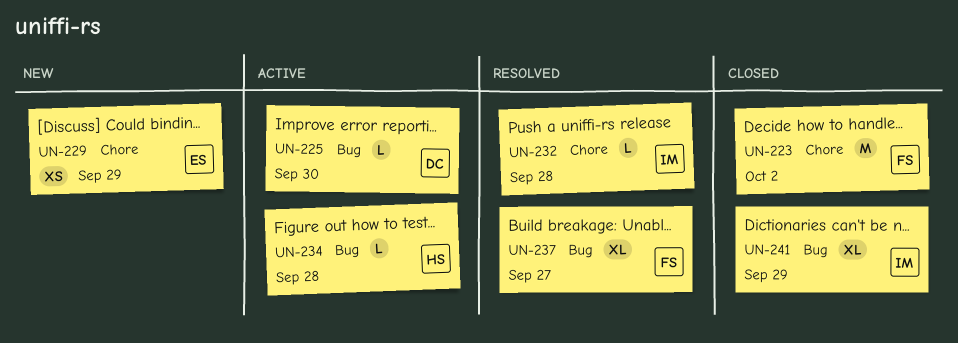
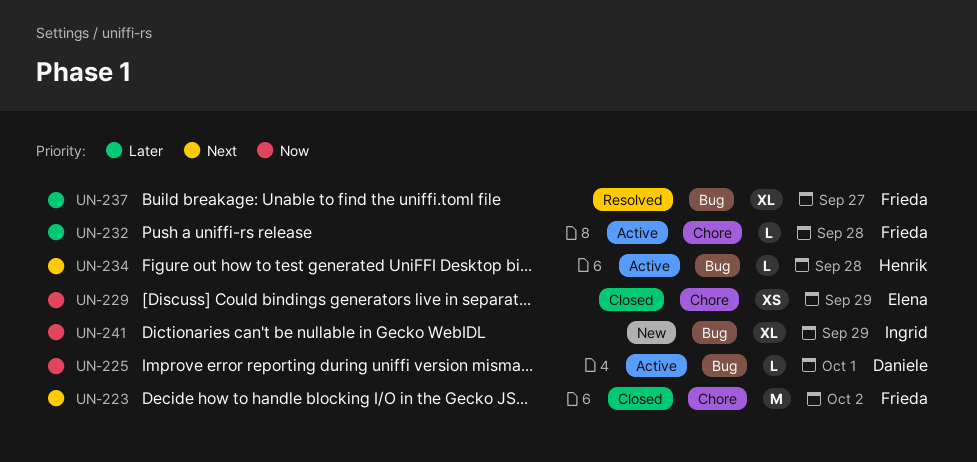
UN-225, due: Sep 30 -> Oct 1
UN-229, status: New -> Closed
UN-232, status: Resolved -> Active
UN-232, owner: Ingrid -> Frieda
UN-241, status: Closed -> New

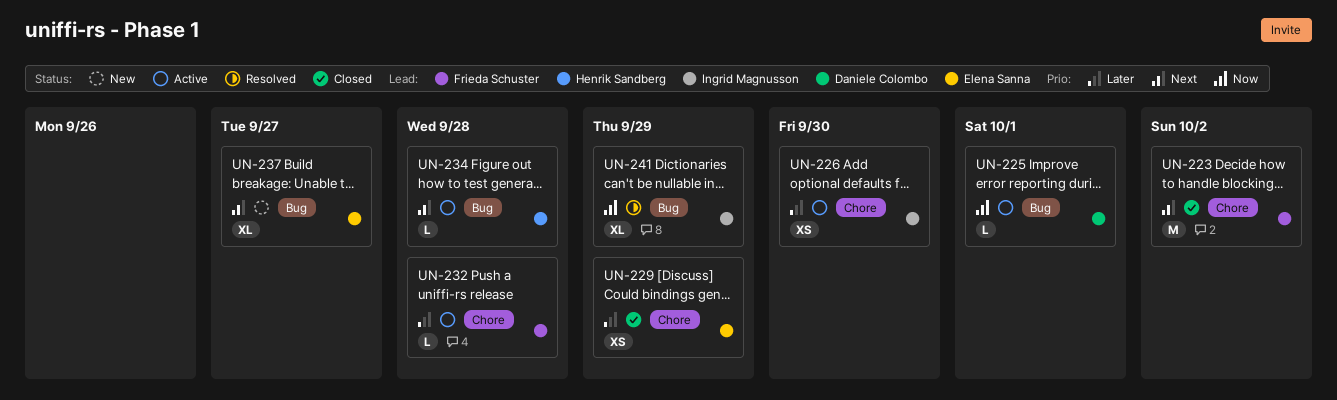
UN-226: none -> present
UN-229, priority: Now -> Later
UN-237, status: Resolved -> New
UN-237, owner: Frieda Schuster -> Elena Sanna
UN-237, priority: Later -> Next
UN-241, status: New -> Resolved

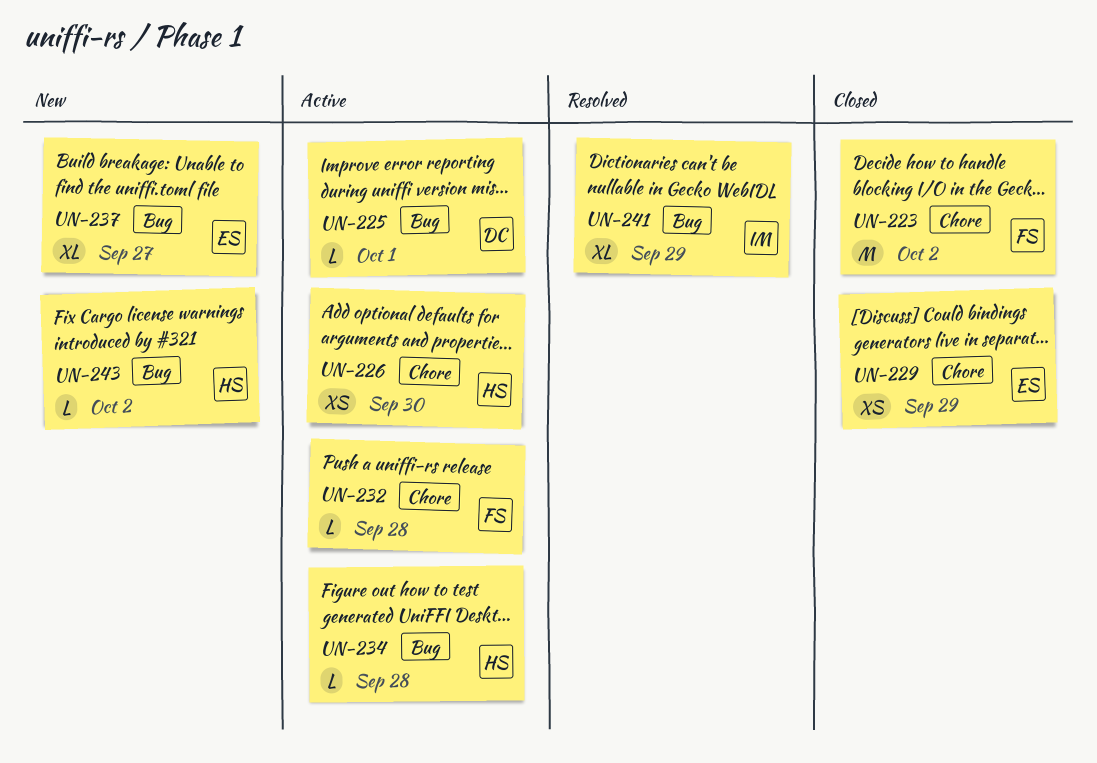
UN-226, owner: Ingrid Magnusson -> Henrik Sandberg
UN-243: none -> present

